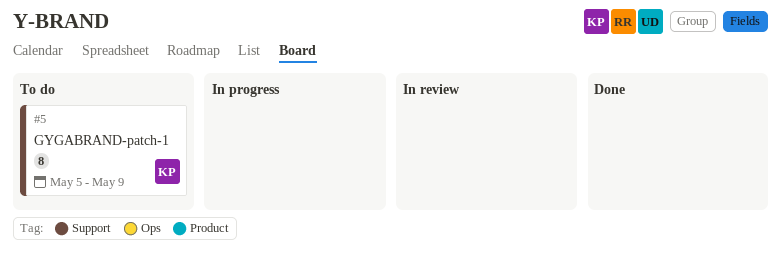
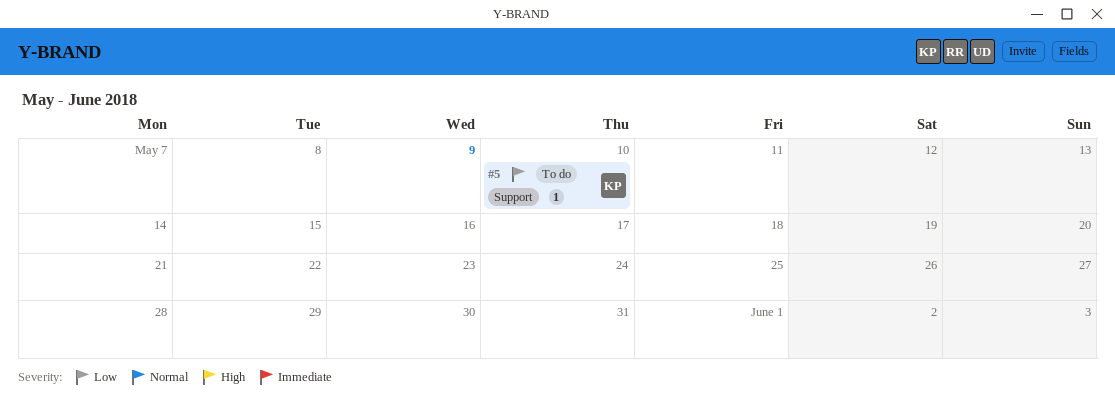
#5, estimate: 8 -> 1
#5, due: May 9 -> May 10

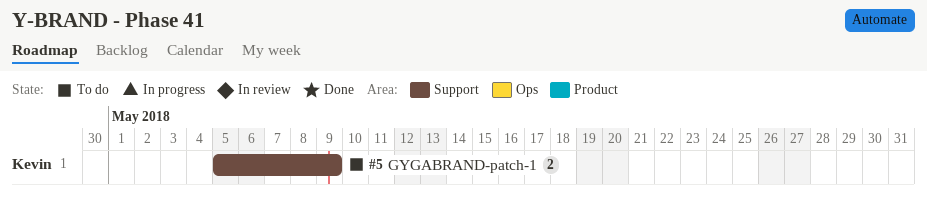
#5, estimate: 1 -> 2
#5, due: May 10 -> May 9

